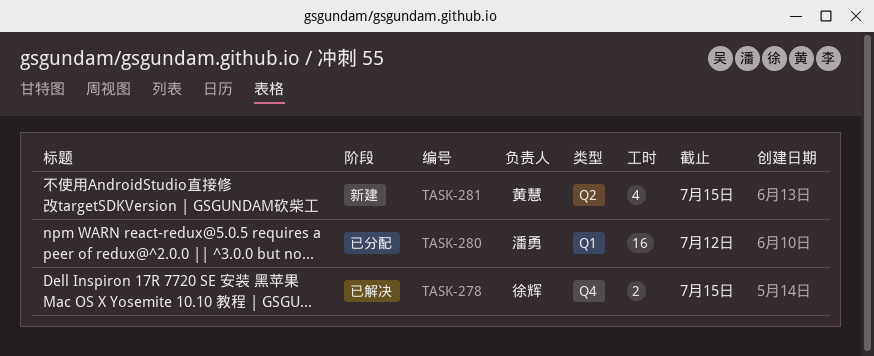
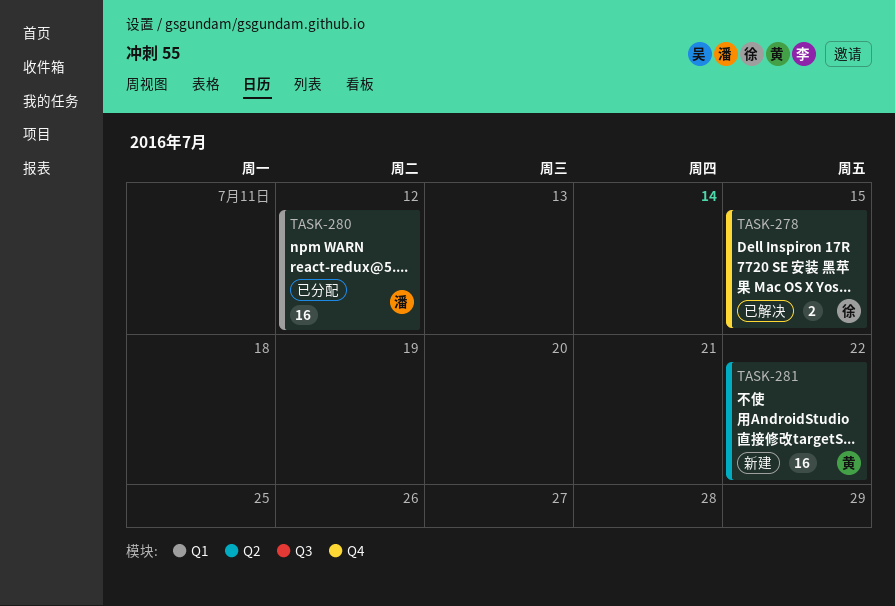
TASK-281, estimate: 4 -> 16
TASK-281, due: Jul 15 -> Jul 22

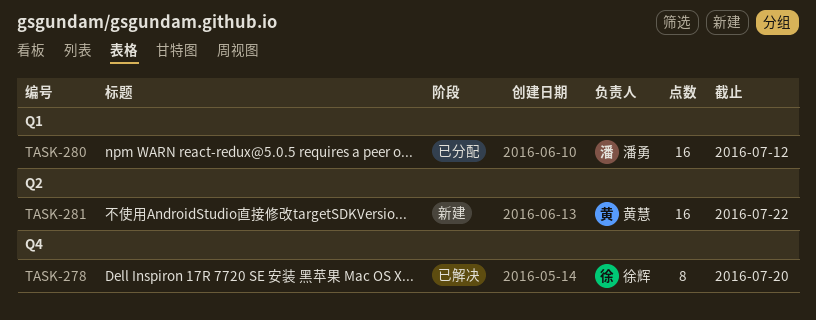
TASK-278, estimate: 2 -> 8
TASK-278, due: Jul 15 -> Jul 20

